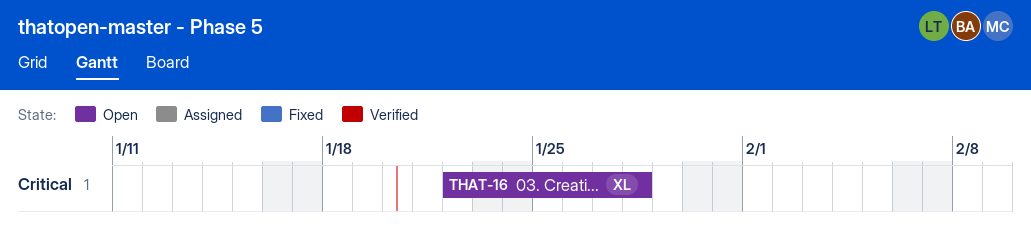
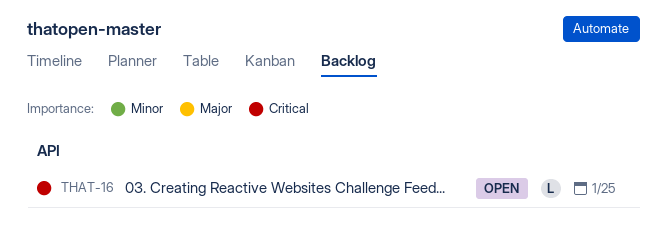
THAT-16, estimate: XL -> L
THAT-16, due: Jan 28 -> Jan 25

